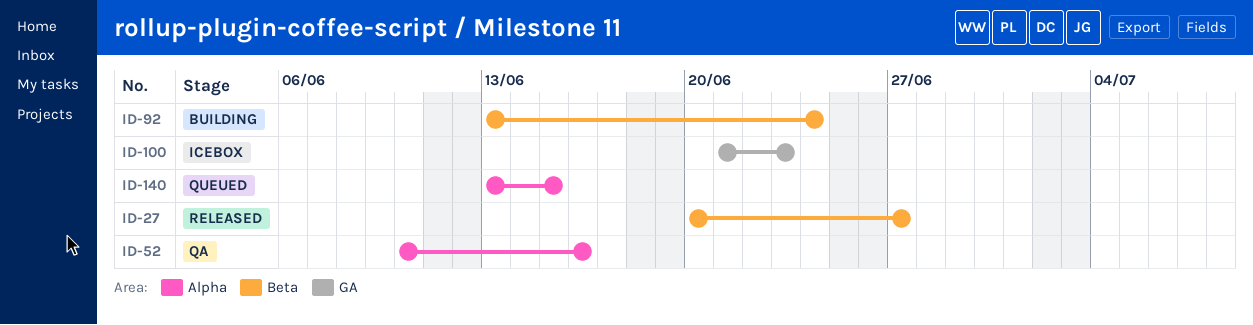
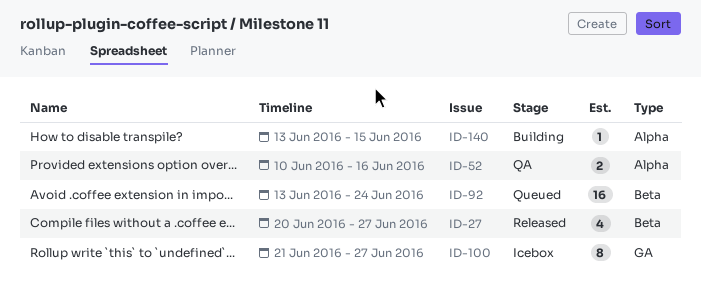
ID-92, status: Building -> Queued
ID-100, due: Jun 23 -> Jun 27
ID-140, status: Queued -> Building

